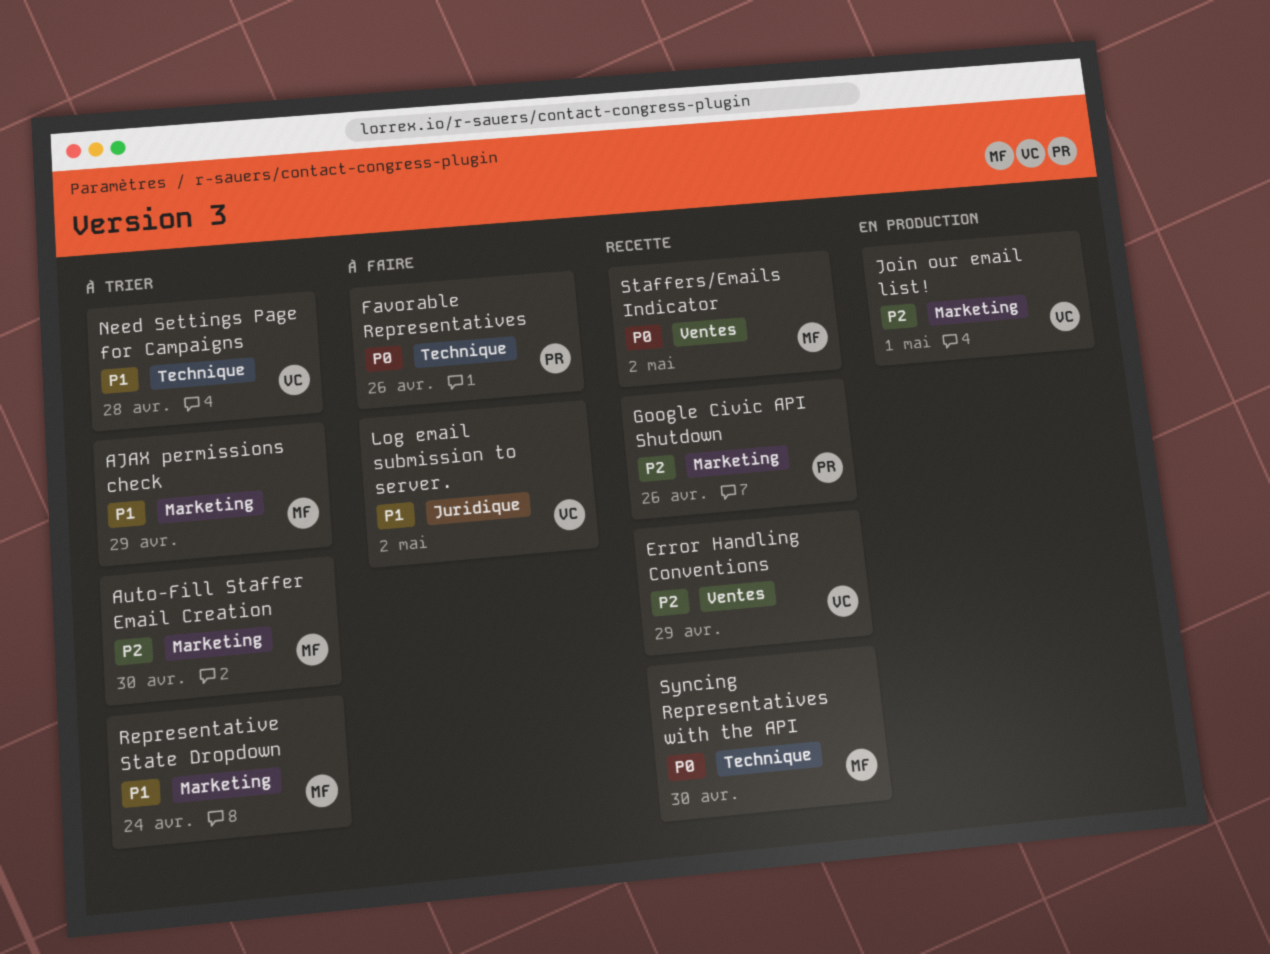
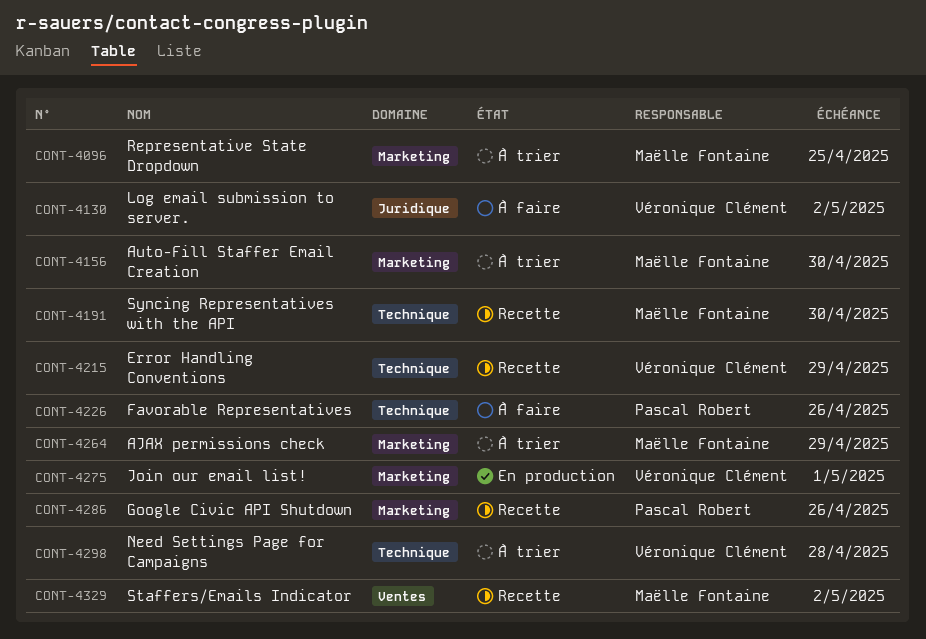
Error Handling Conventions, label: Ventes -> Technique
Representative State Dropdown, due: Apr 24 -> Apr 25

